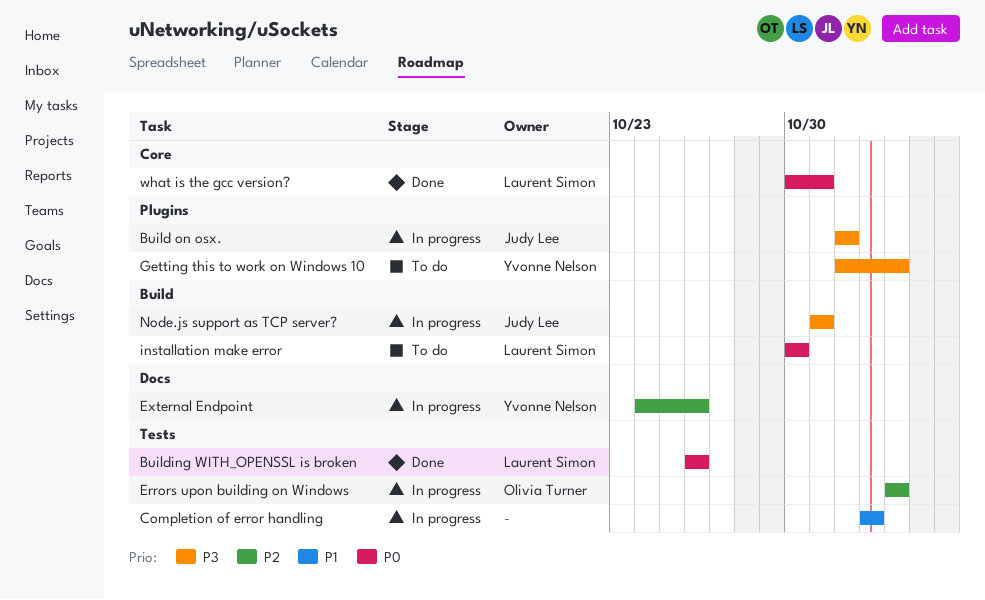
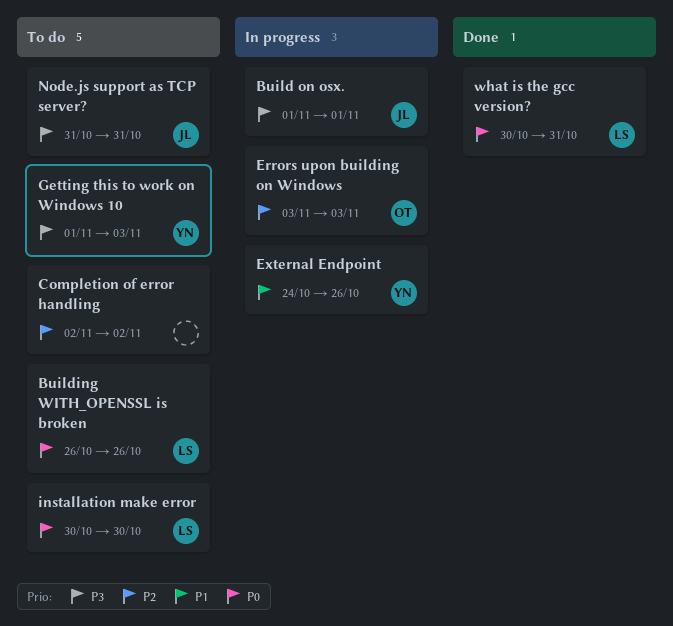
Building WITH_OPENSSL is broken, status: Done -> To do
Completion of error handling, status: In progress -> To do
Completion of error handling, priority: P1 -> P2
External Endpoint, priority: P2 -> P1
Node.js support as TCP server?, status: In progress -> To do

